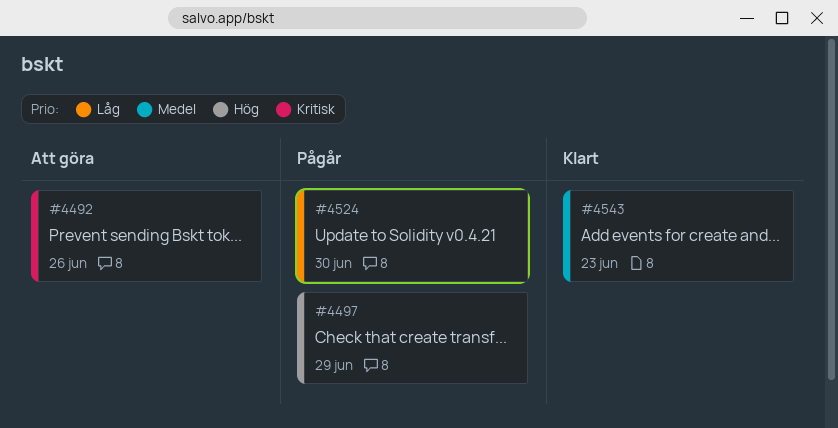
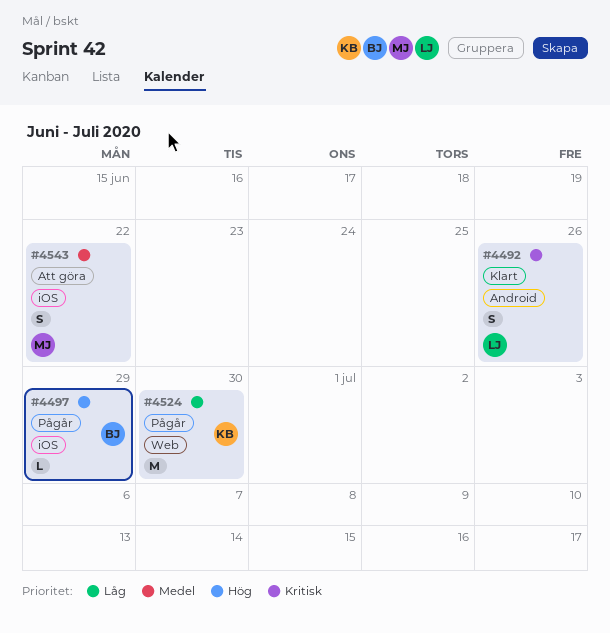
#4492, status: Att göra -> Klart
#4543, status: Klart -> Att göra
#4543, due: Jun 23 -> Jun 22

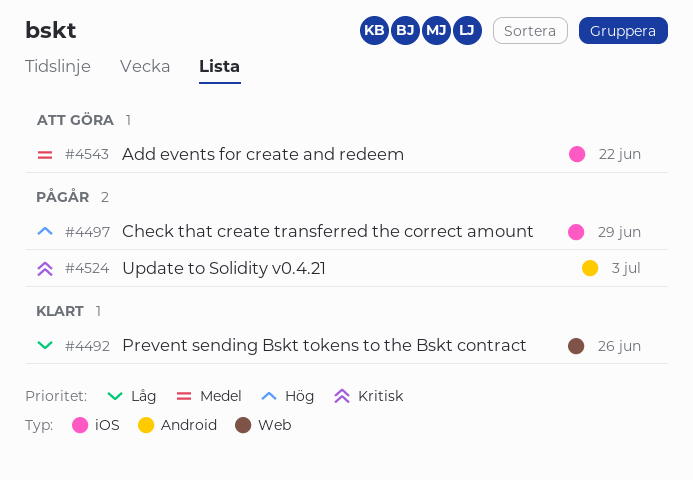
#4492, priority: Kritisk -> Låg
#4492, label: Android -> Web
#4524, priority: Låg -> Kritisk
#4524, label: Web -> Android
#4524, due: Jun 30 -> Jul 3

